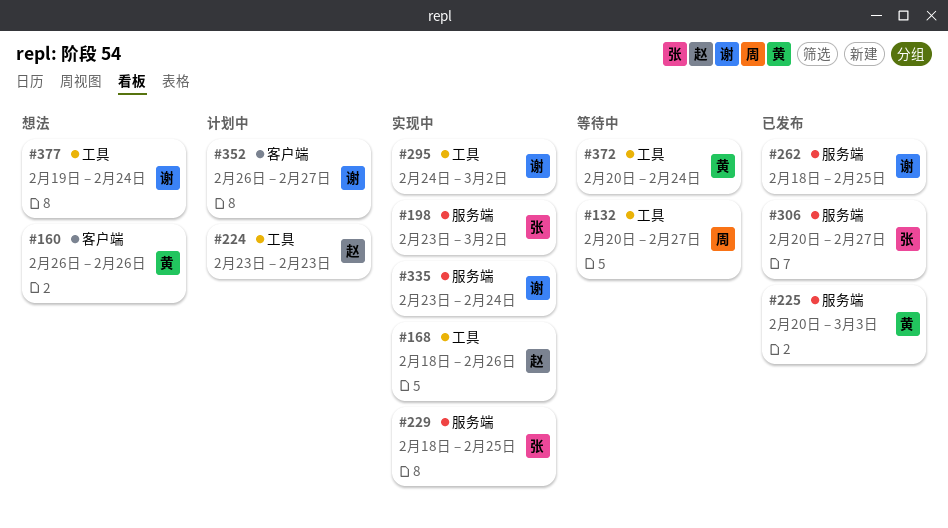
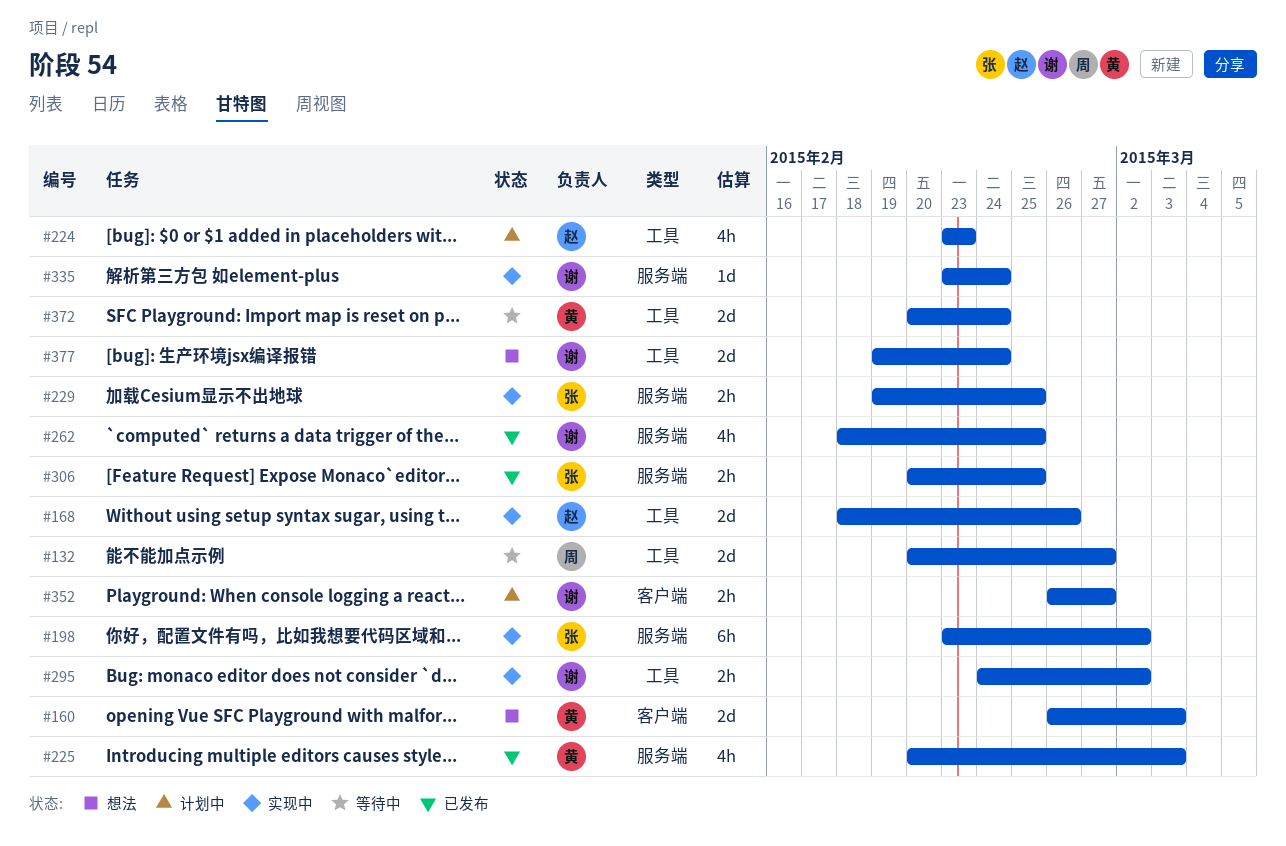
#160, due: Feb 26 -> Mar 3
#229, start: Feb 18 -> Feb 19
#306, due: Feb 27 -> Feb 25

